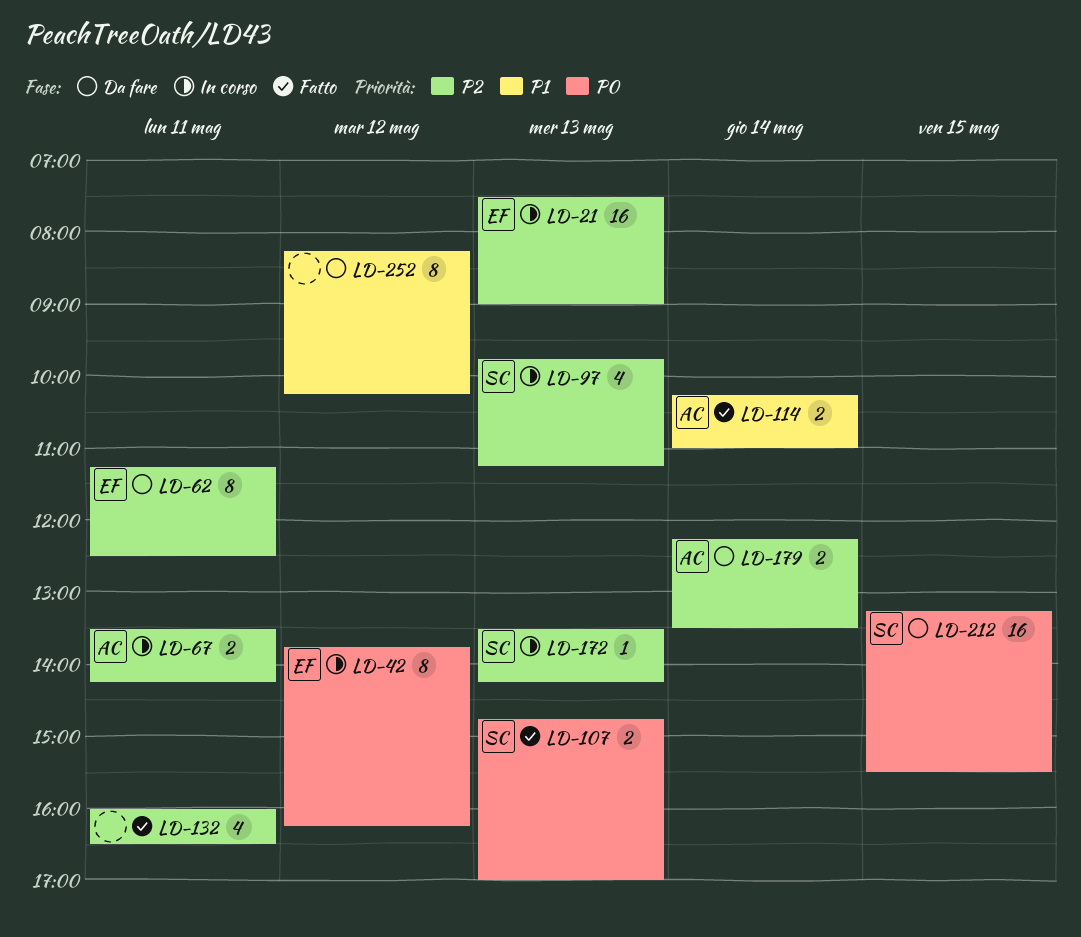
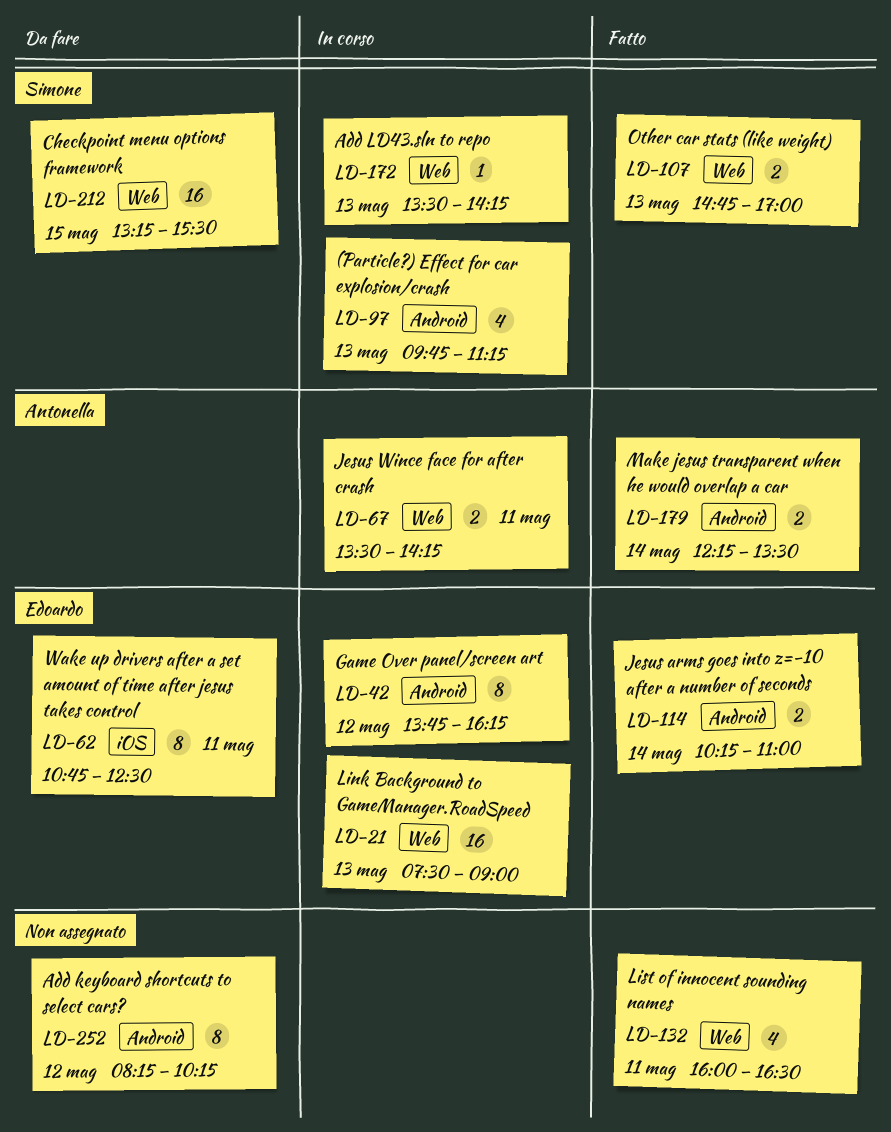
LD-62, begins: 11:15 -> 10:45
LD-114, owner: Antonella -> Edoardo
LD-179, status: Da fare -> Fatto

